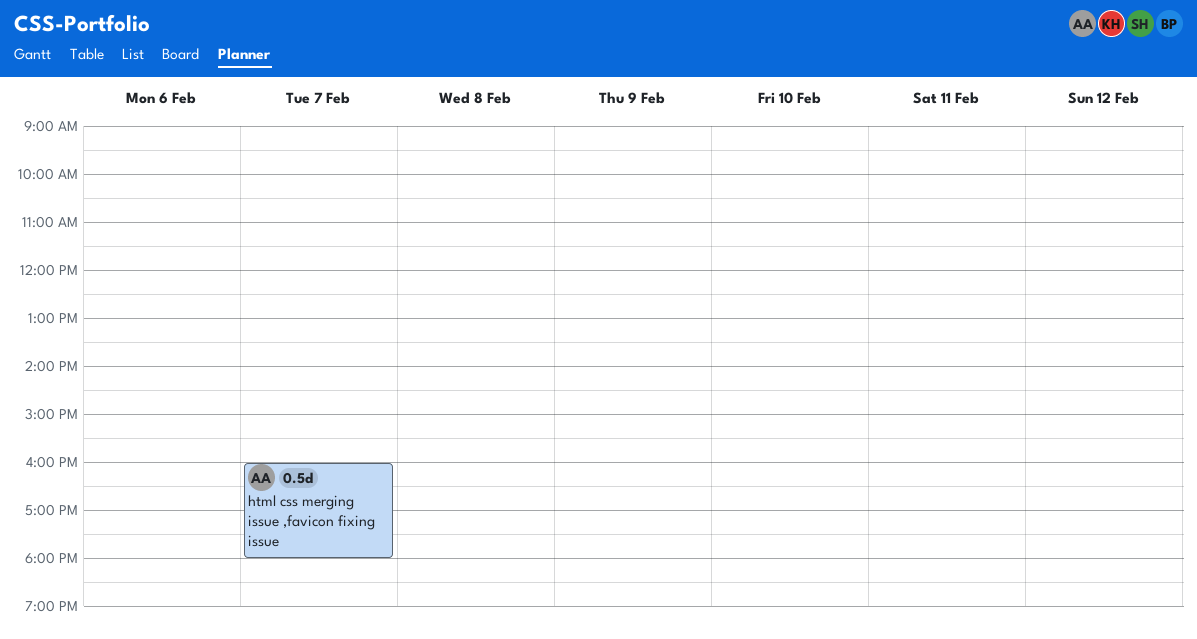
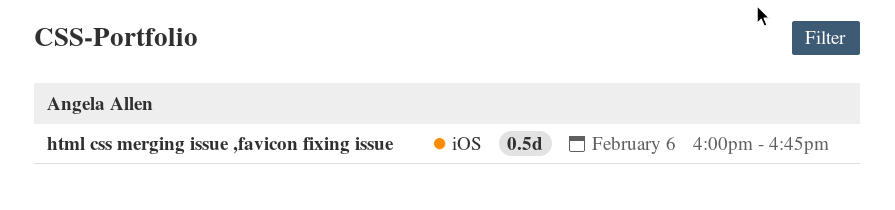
html css merging issue ,favicon fixing issue, day: Feb 7 -> Feb 6
html css merging issue ,favicon fixing issue, ends: 18:00 -> 16:45

